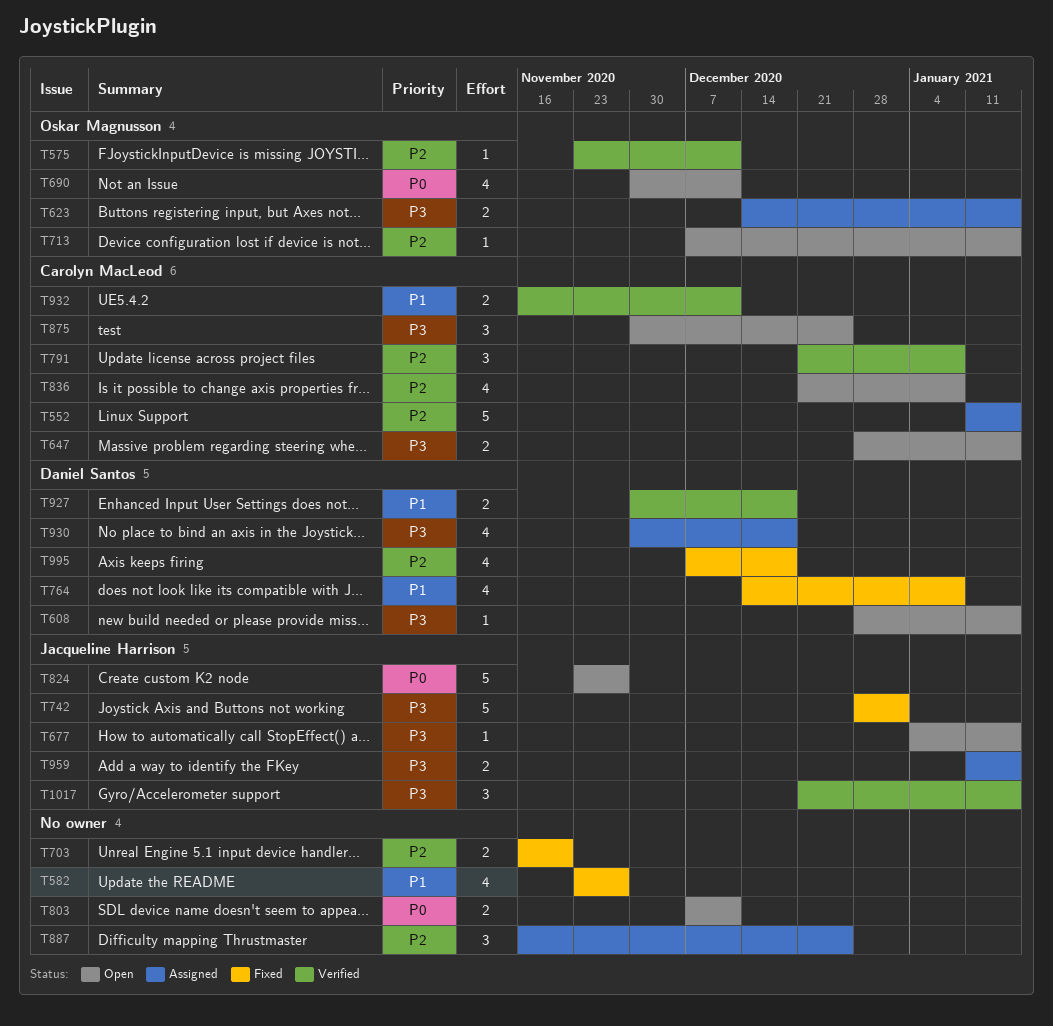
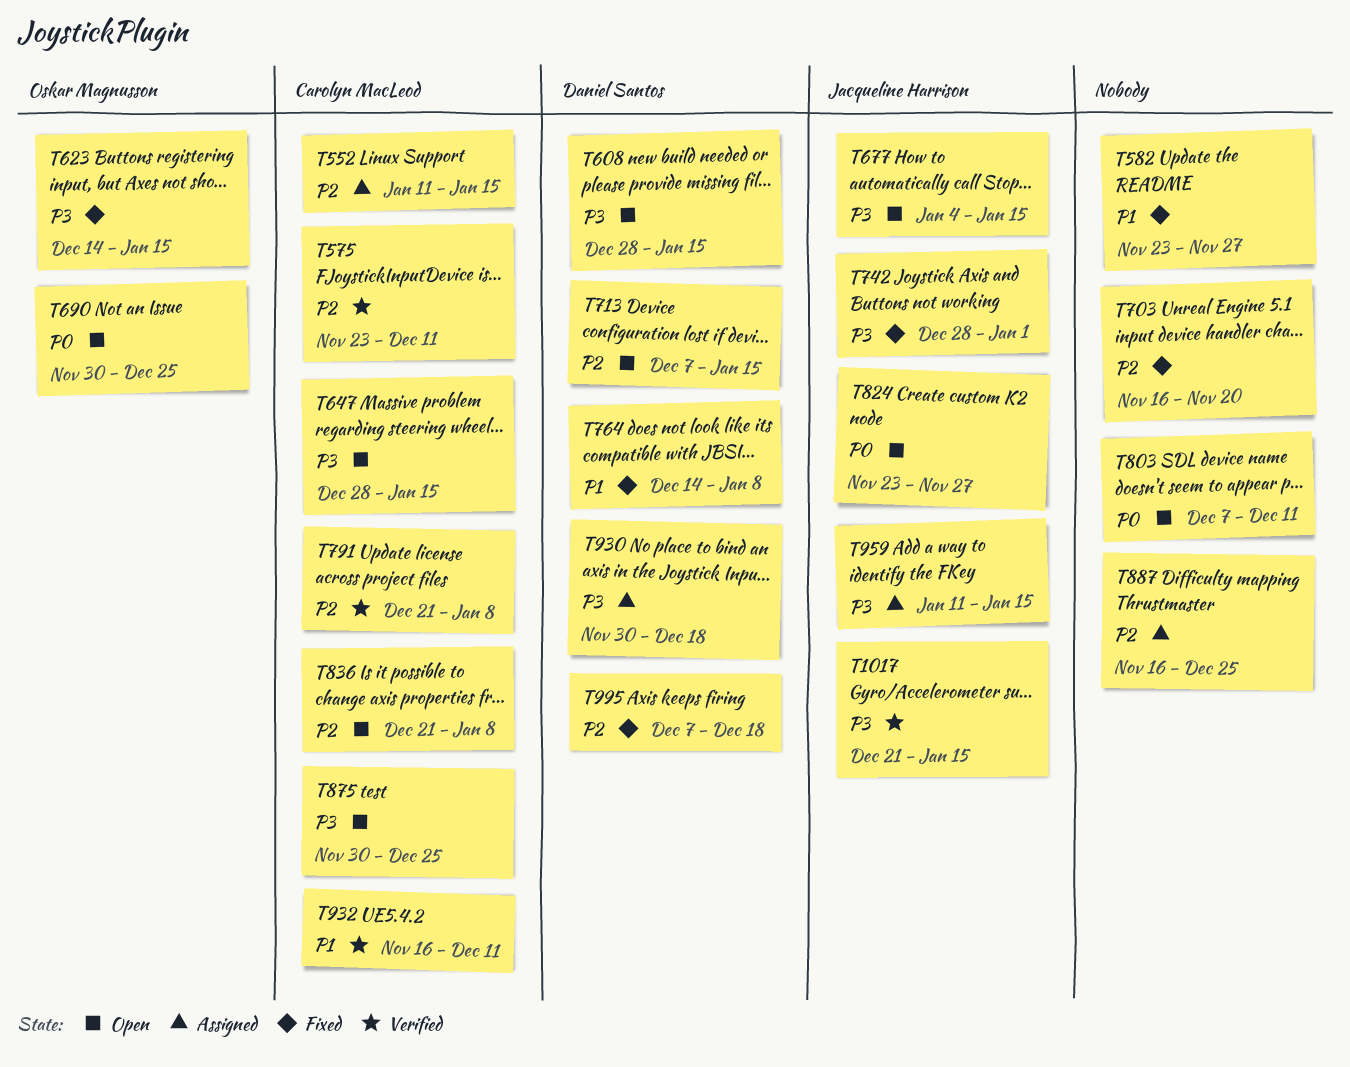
T575, owner: Oskar Magnusson -> Carolyn MacLeod
T623, status: Assigned -> Fixed
T690, due: Dec 11 -> Dec 25
T713, owner: Oskar Magnusson -> Daniel Santos
T927: present -> none

